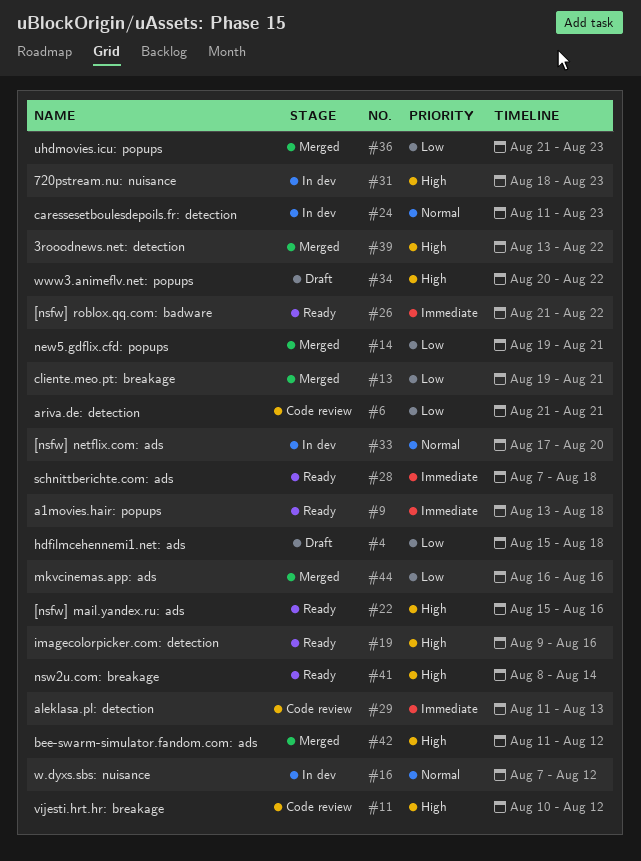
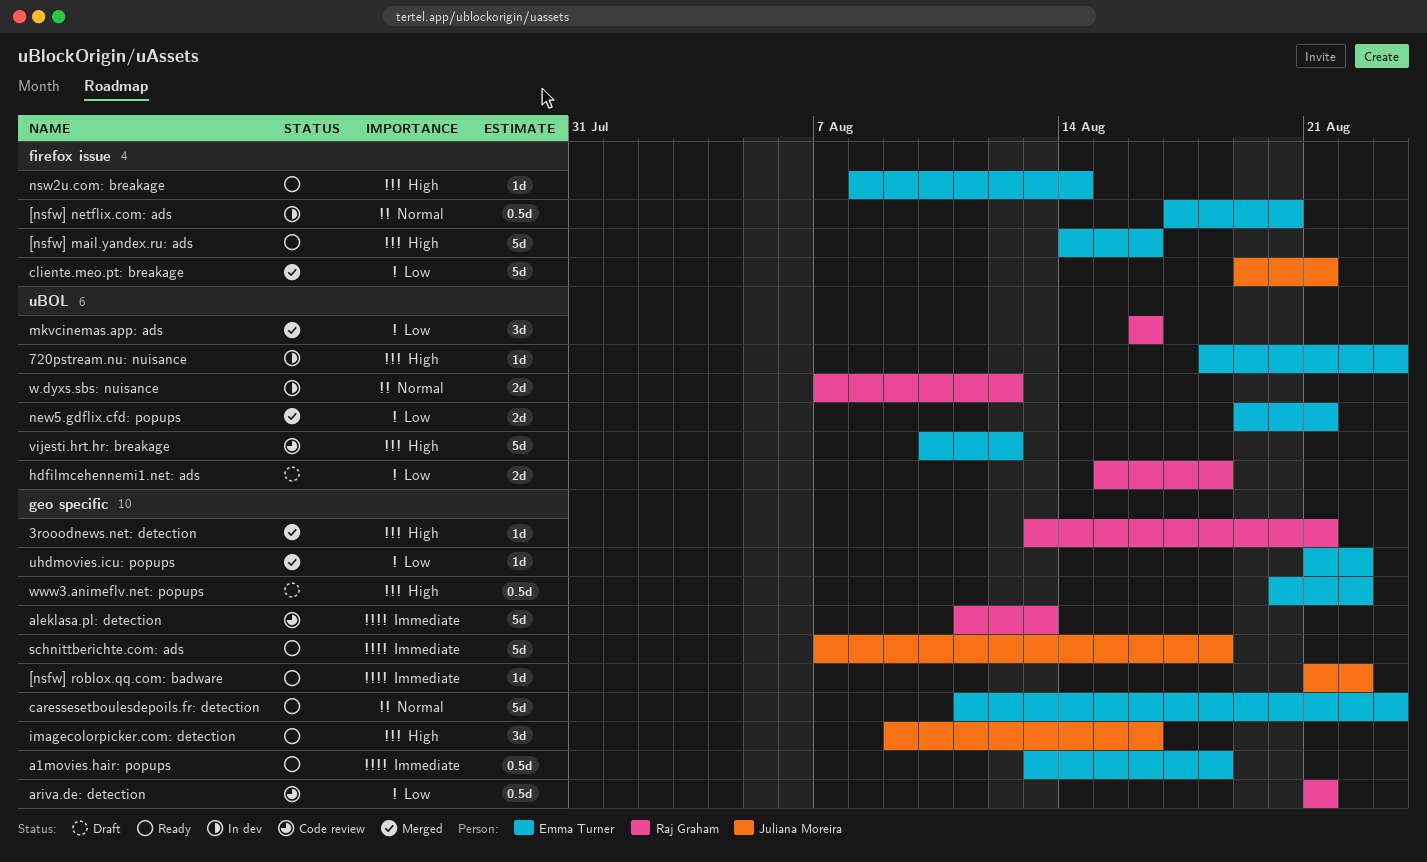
3rooodnews.net: detection, due: Aug 22 -> Aug 21
[nsfw] mail.yandex.ru: ads, start: Aug 15 -> Aug 14
bee-swarm-simulator.fandom.com: ads: present -> none
caressesetboulesdepoils.fr: detection, status: In dev -> Ready
uhdmovies.icu: popups, due: Aug 23 -> Aug 22

